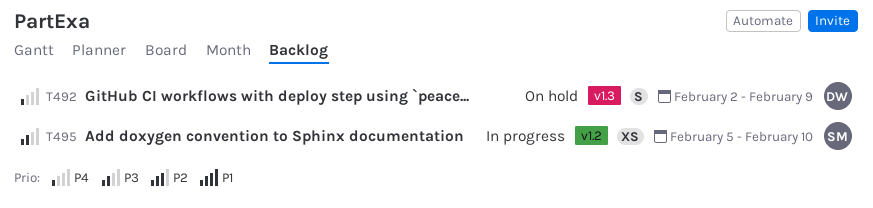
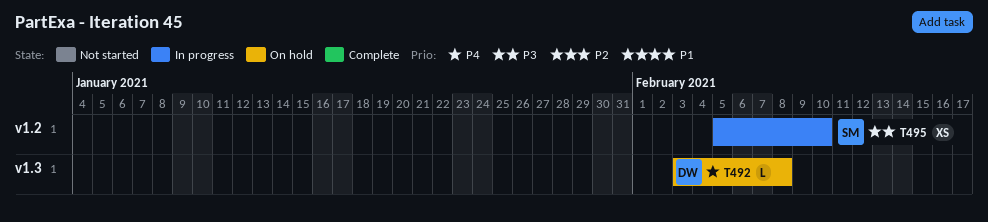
T492, estimate: S -> L
T492, start: Feb 2 -> Feb 3
T492, due: Feb 9 -> Feb 8

